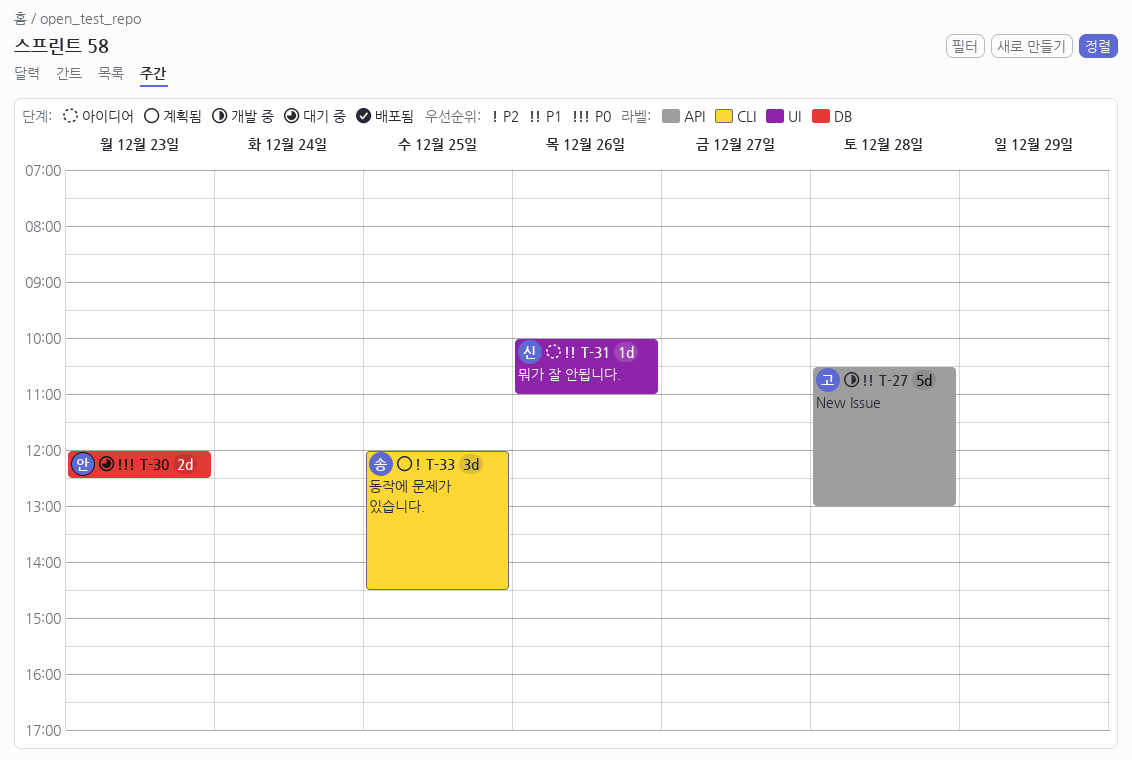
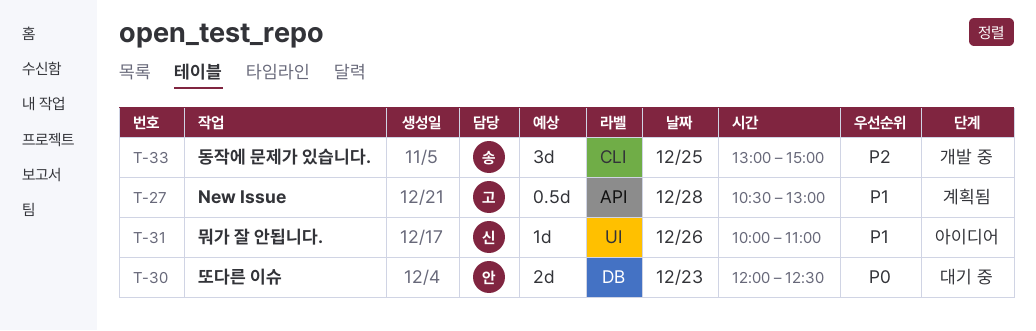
T-27, status: 개발 중 -> 계획됨
T-27, estimate: 5d -> 0.5d
T-33, status: 계획됨 -> 개발 중
T-33, begins: 12:00 -> 13:00
T-33, ends: 14:30 -> 15:00

